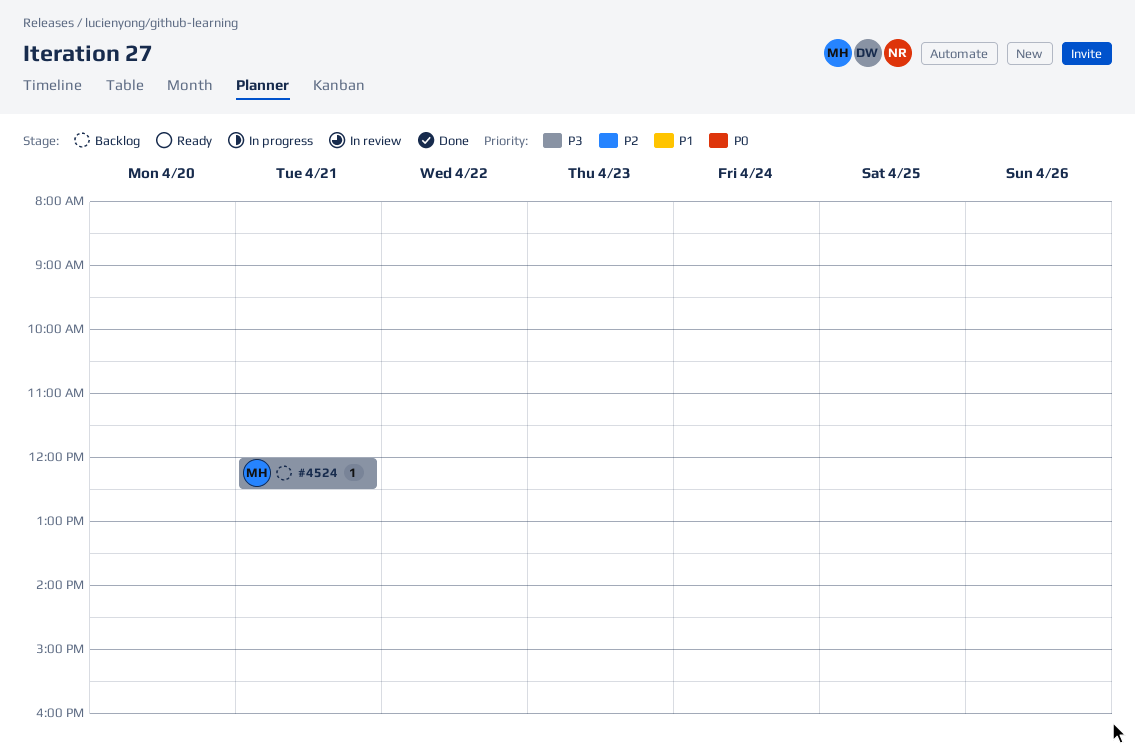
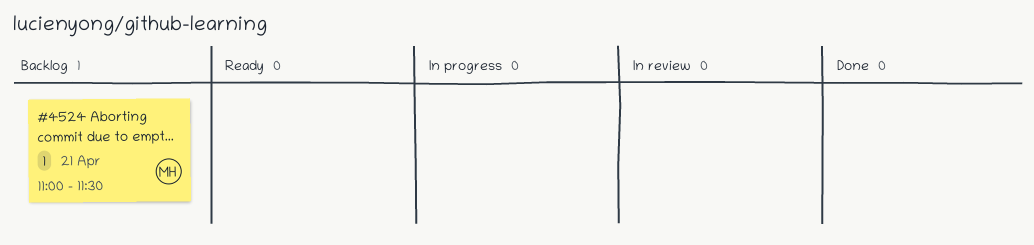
#4524, begins: 12:00 -> 11:00
#4524, ends: 12:30 -> 11:30

